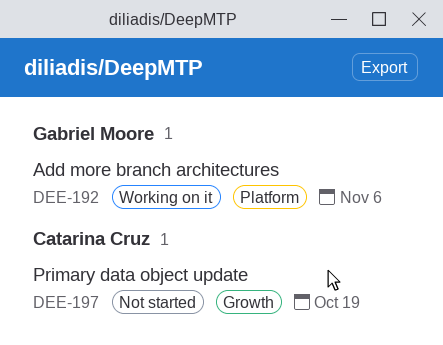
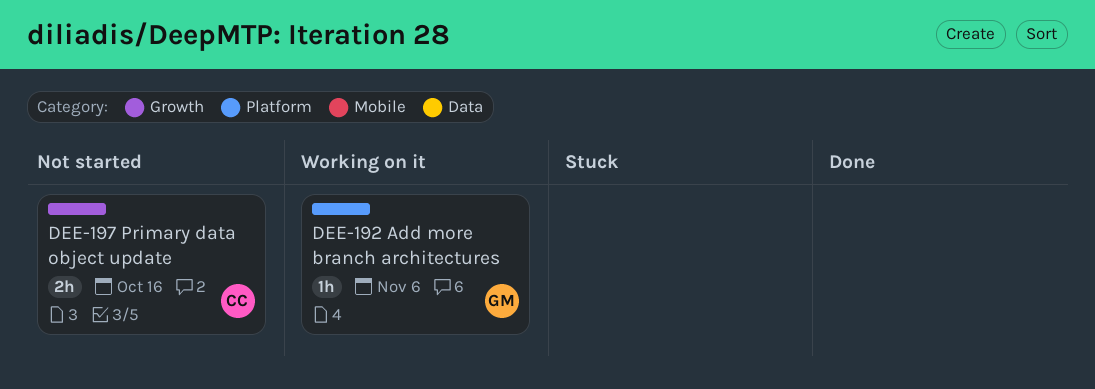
DEE-197, due: Oct 19 -> Oct 16

